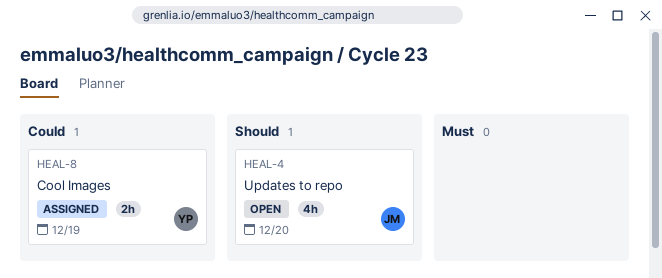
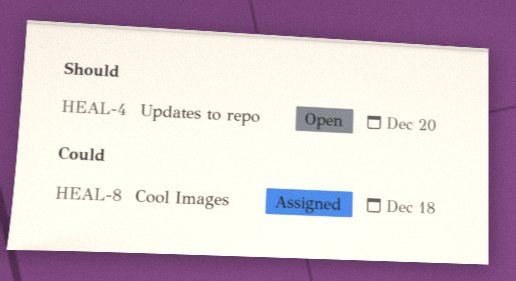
HEAL-8, due: Dec 19 -> Dec 18

